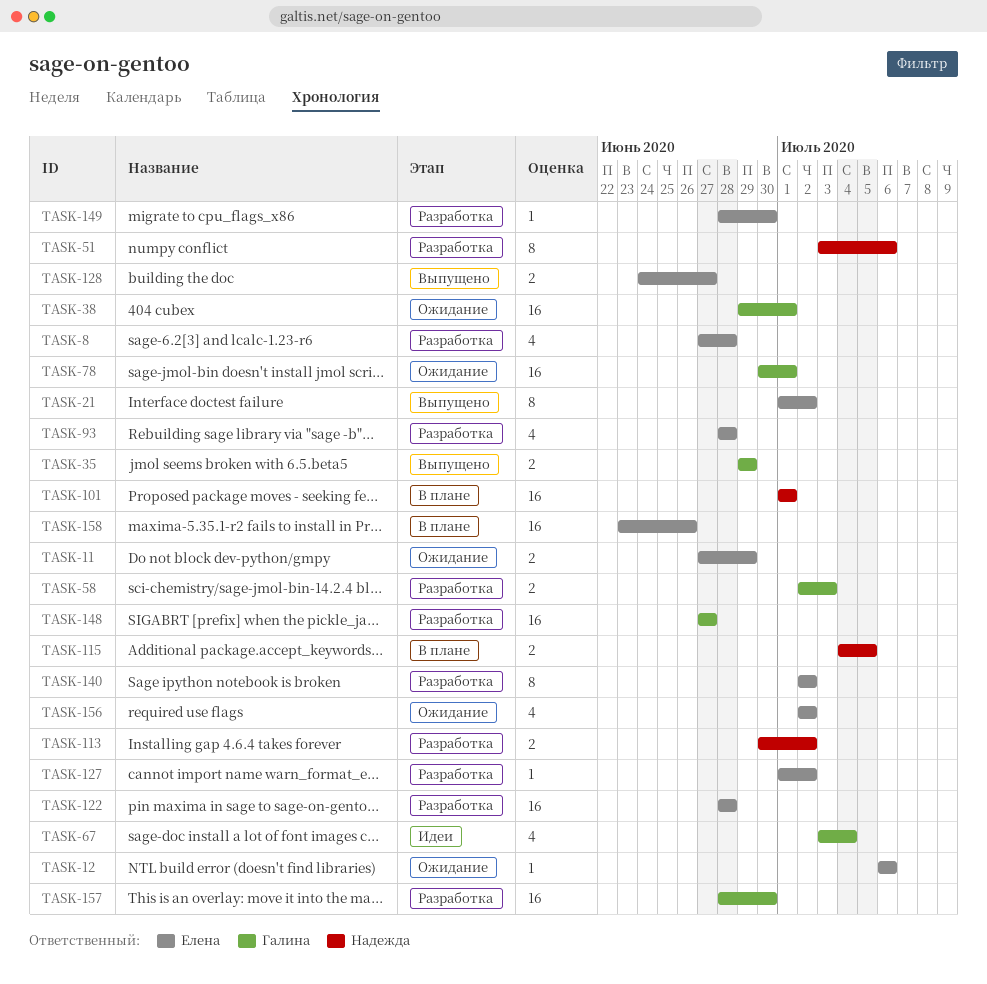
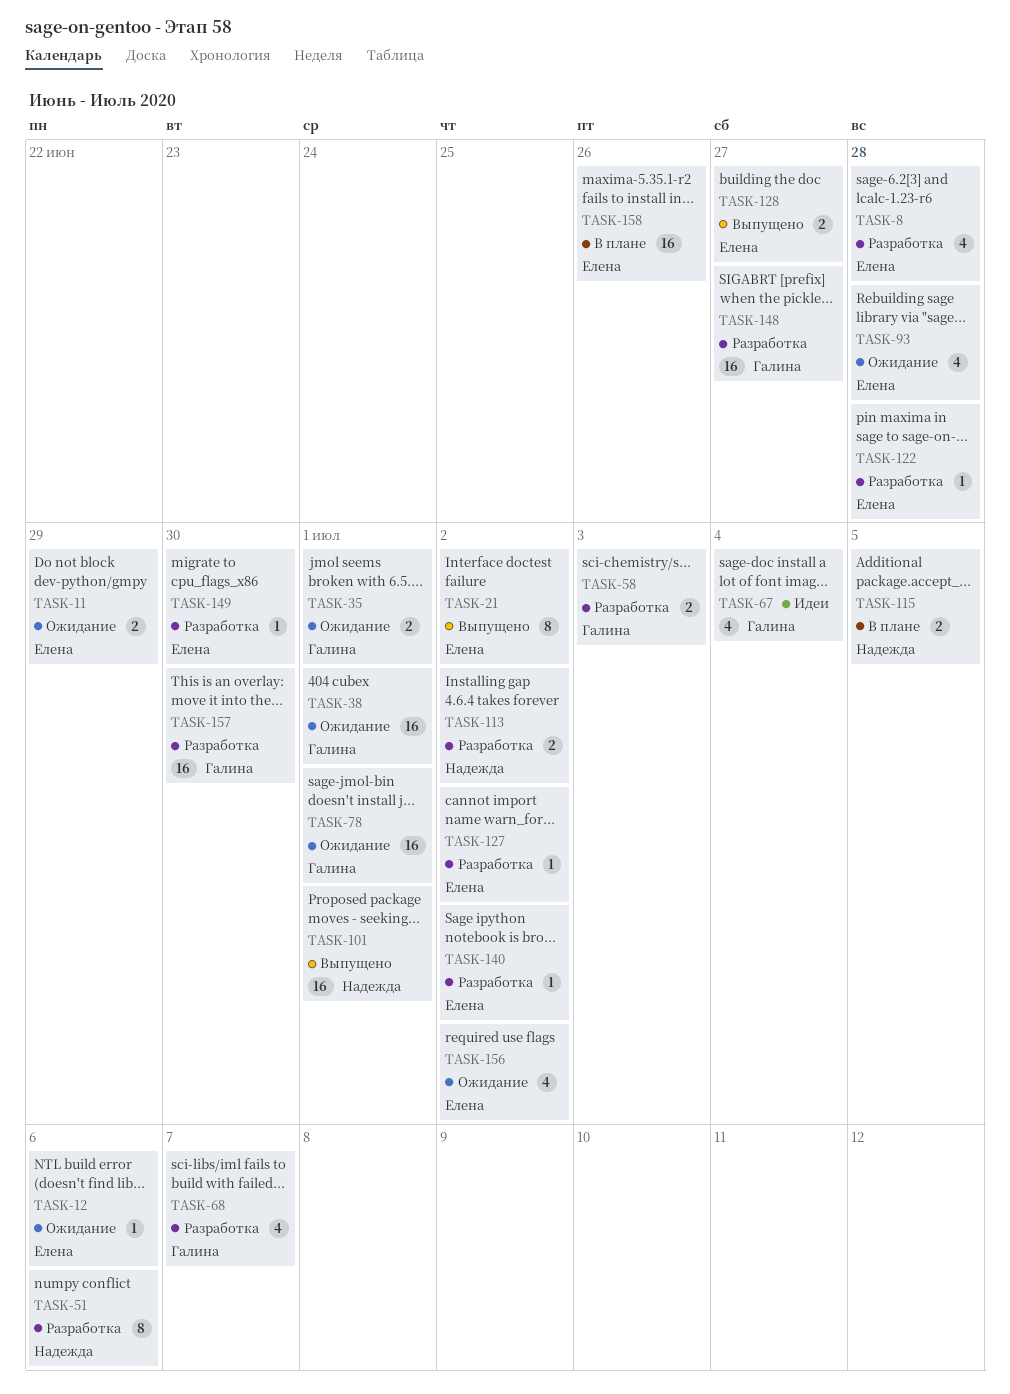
TASK-35, status: Выпущено -> Ожидание
TASK-35, due: Jun 29 -> Jul 1
TASK-68: none -> present
TASK-93, status: Разработка -> Ожидание
TASK-101, status: В плане -> Выпущено
TASK-122, estimate: 16 -> 1
TASK-140, estimate: 8 -> 1

